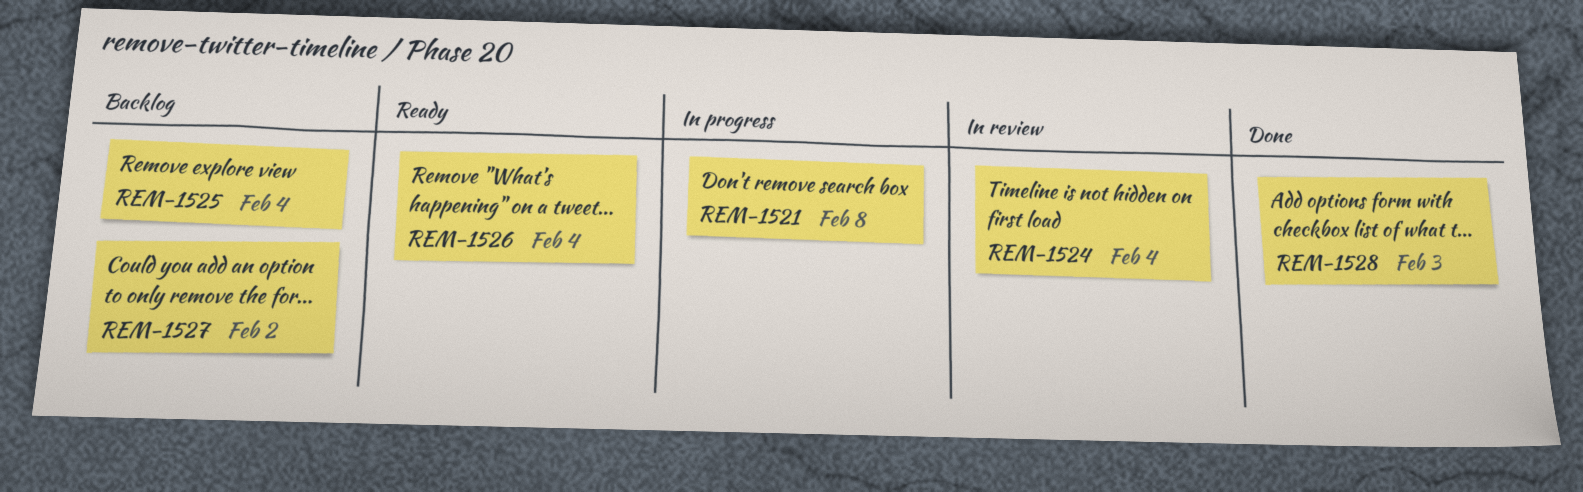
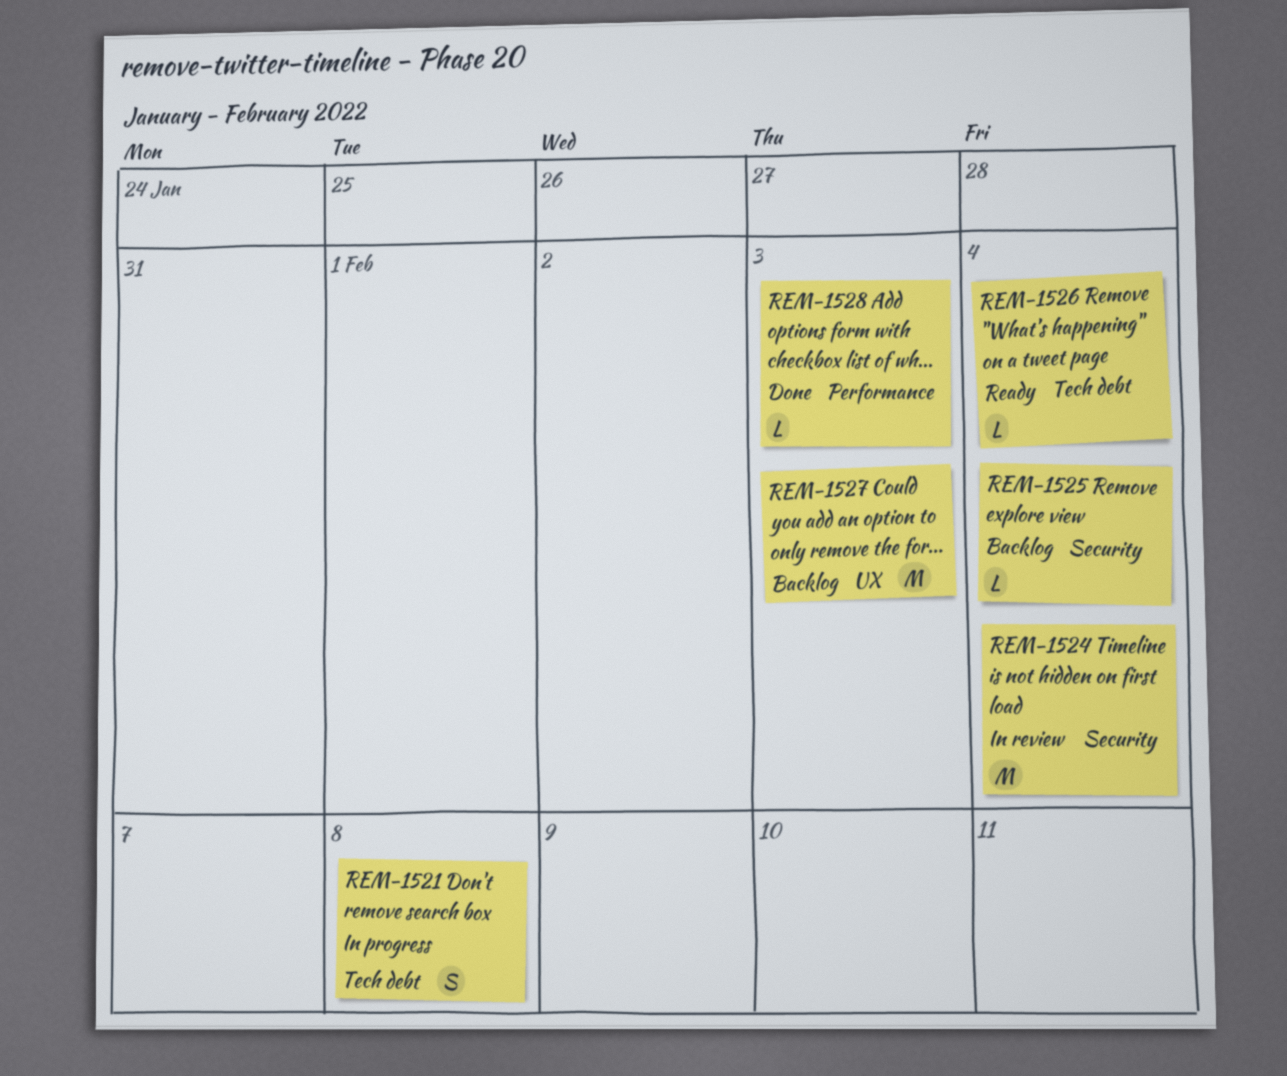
REM-1527, due: Feb 2 -> Feb 3

